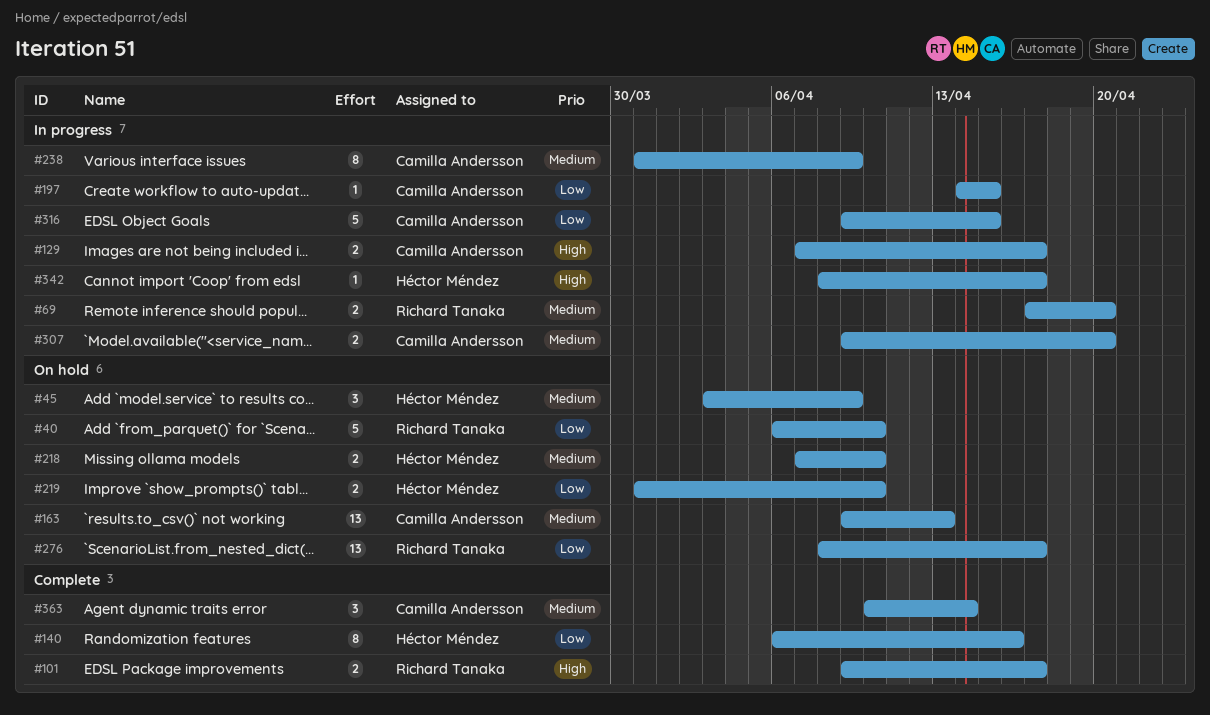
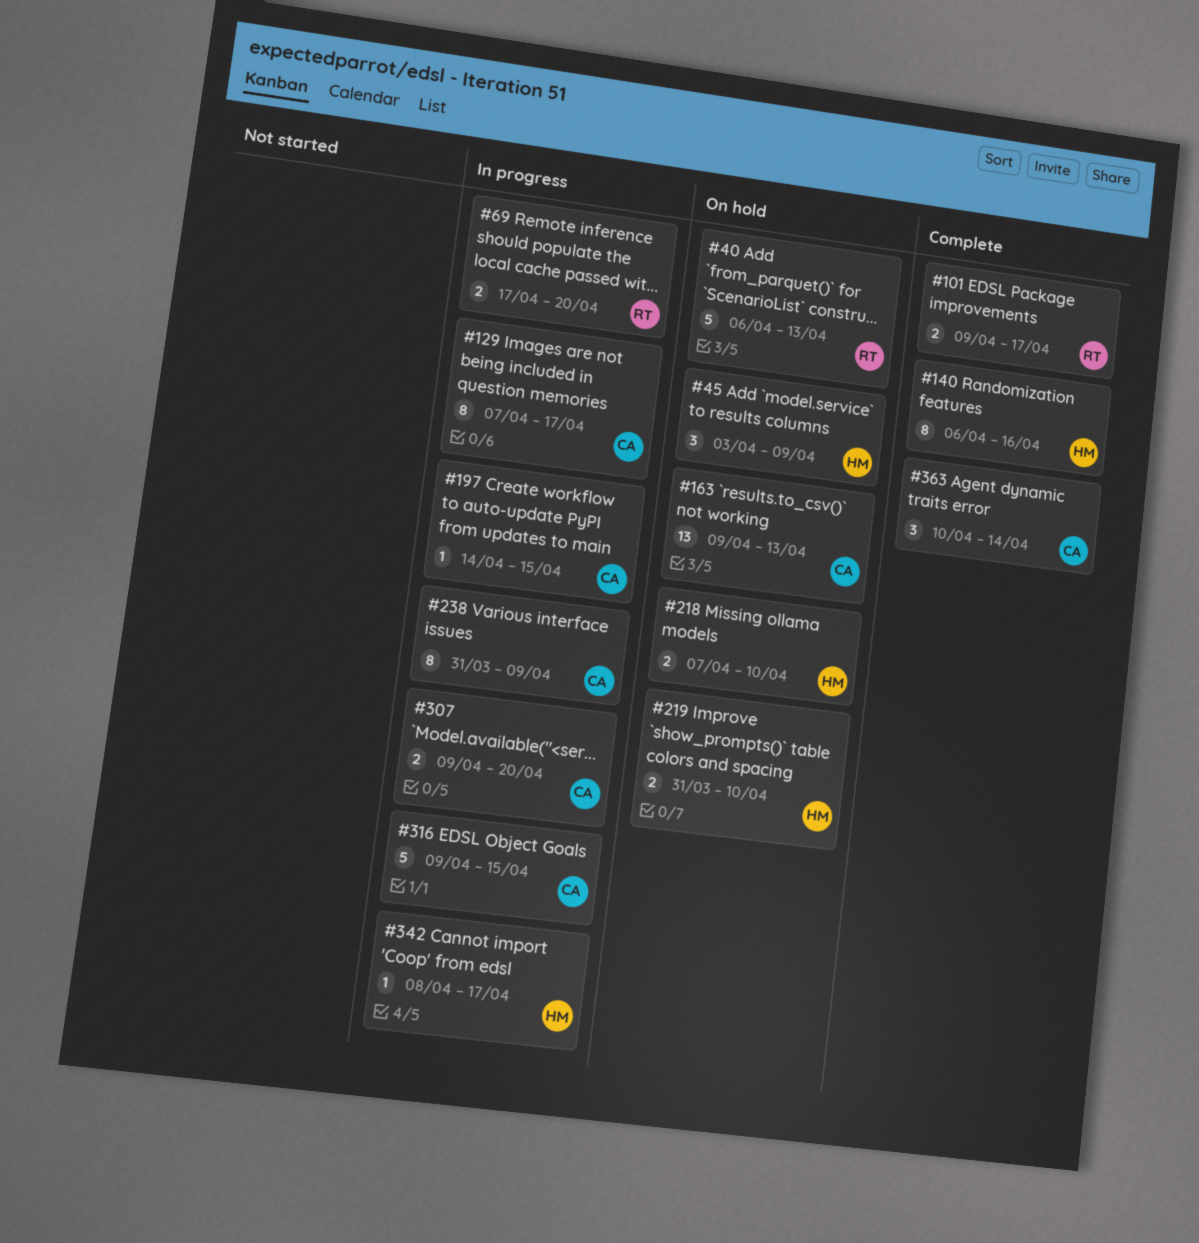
#40, due: Apr 10 -> Apr 13
#129, estimate: 2 -> 8
#276: present -> none

